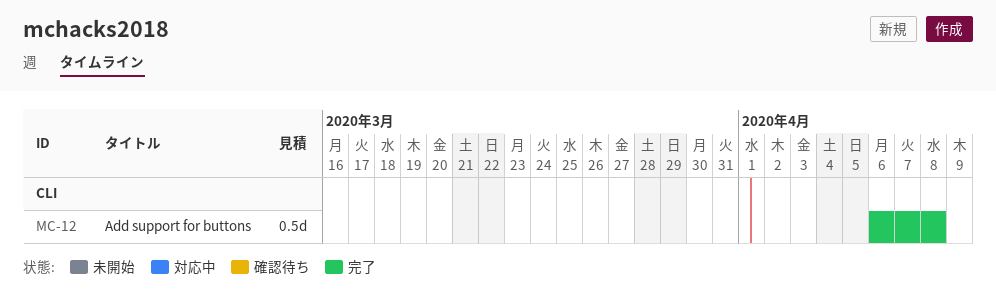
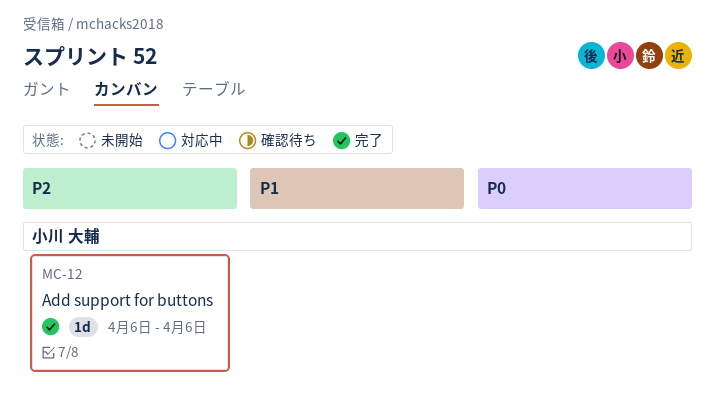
MC-12, estimate: 0.5d -> 1d
MC-12, due: Apr 8 -> Apr 6

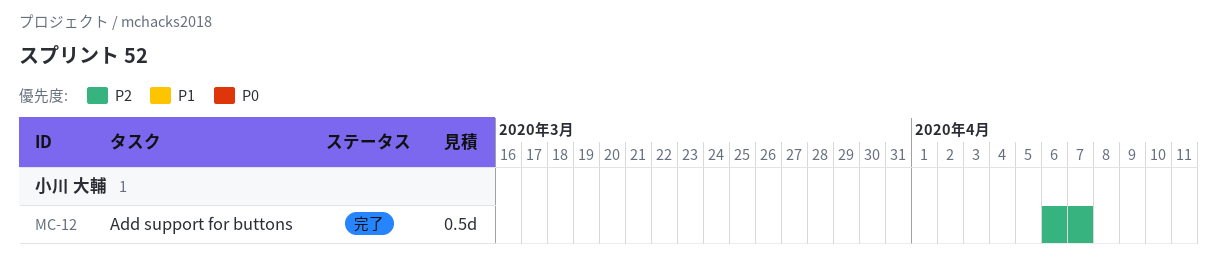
MC-12, estimate: 1d -> 0.5d
MC-12, due: Apr 6 -> Apr 7

